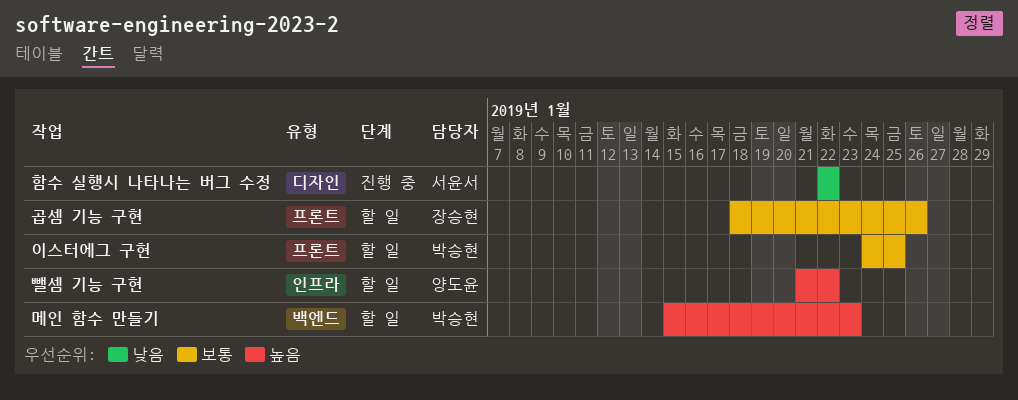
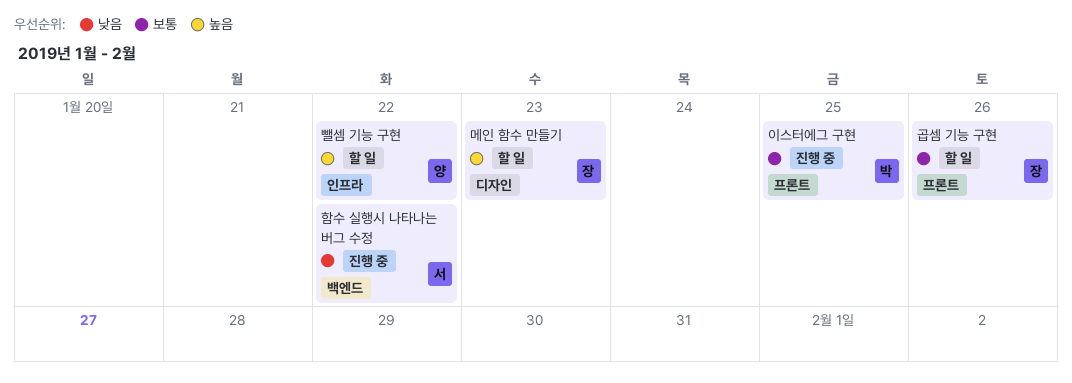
메인 함수 만들기, owner: 박승현 -> 장승현
메인 함수 만들기, label: 백엔드 -> 디자인
이스터에그 구현, status: 할 일 -> 진행 중
함수 실행시 나타나는 버그 수정, label: 디자인 -> 백엔드

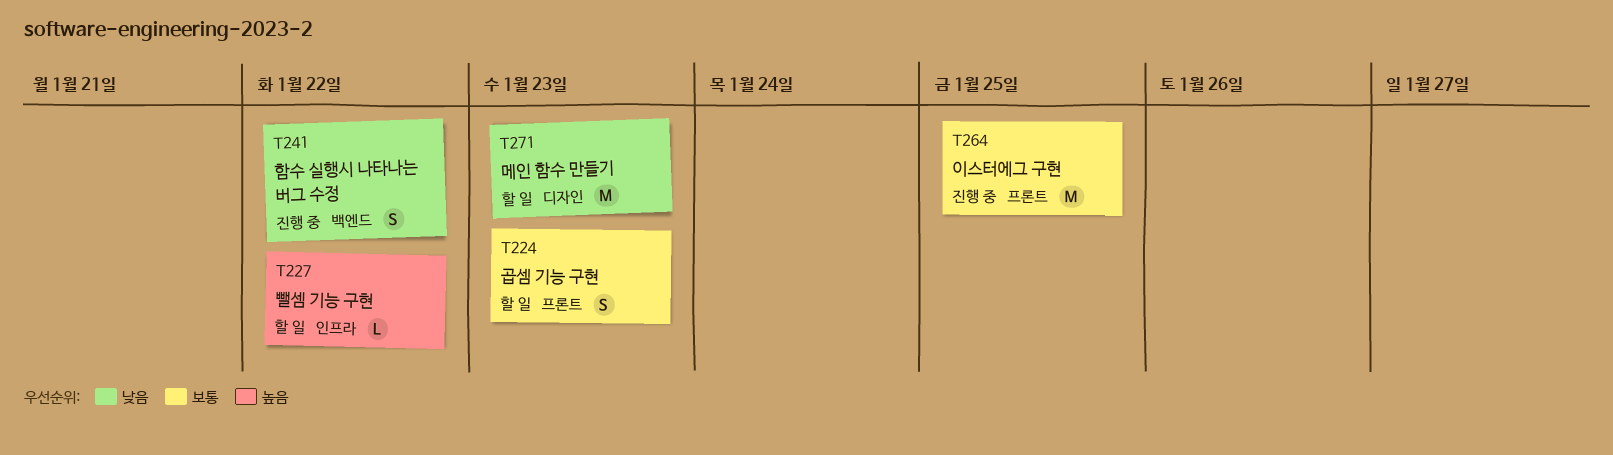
곱셈 기능 구현, due: Jan 26 -> Jan 23
메인 함수 만들기, priority: 높음 -> 낮음

